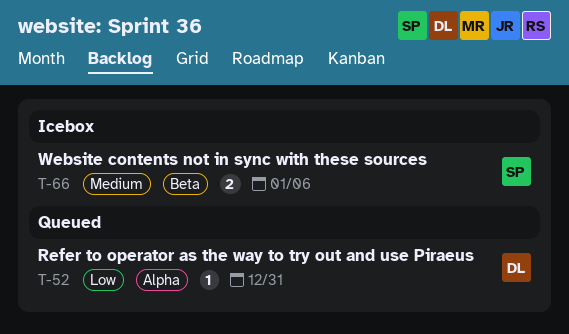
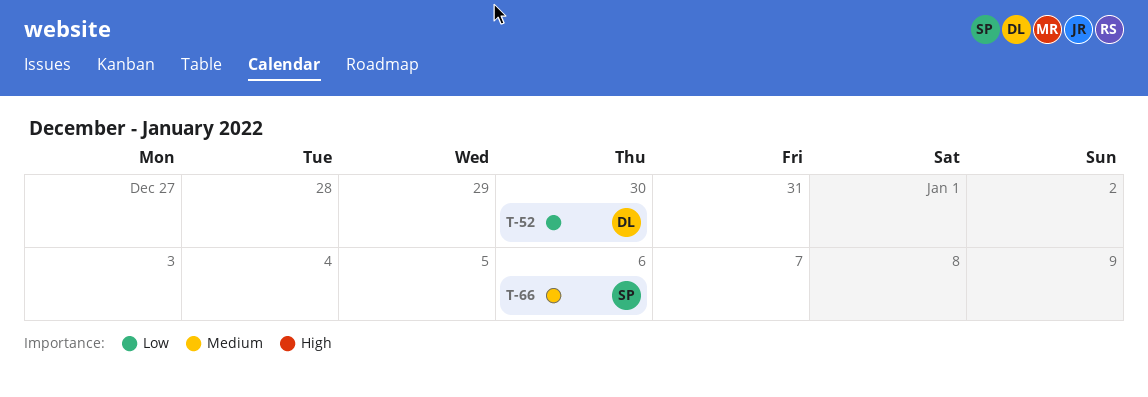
T-52, due: Dec 31 -> Dec 30

